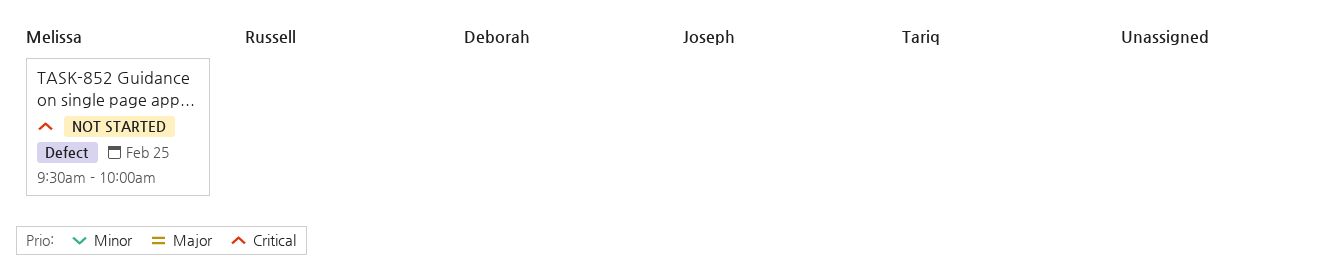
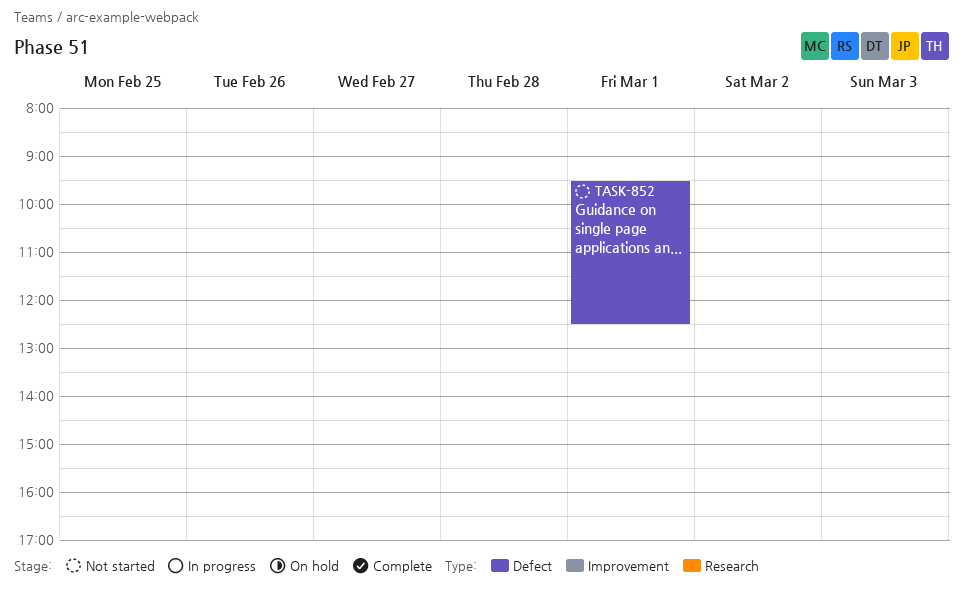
TASK-852, day: Feb 25 -> Mar 1
TASK-852, ends: 10:00 -> 12:30

